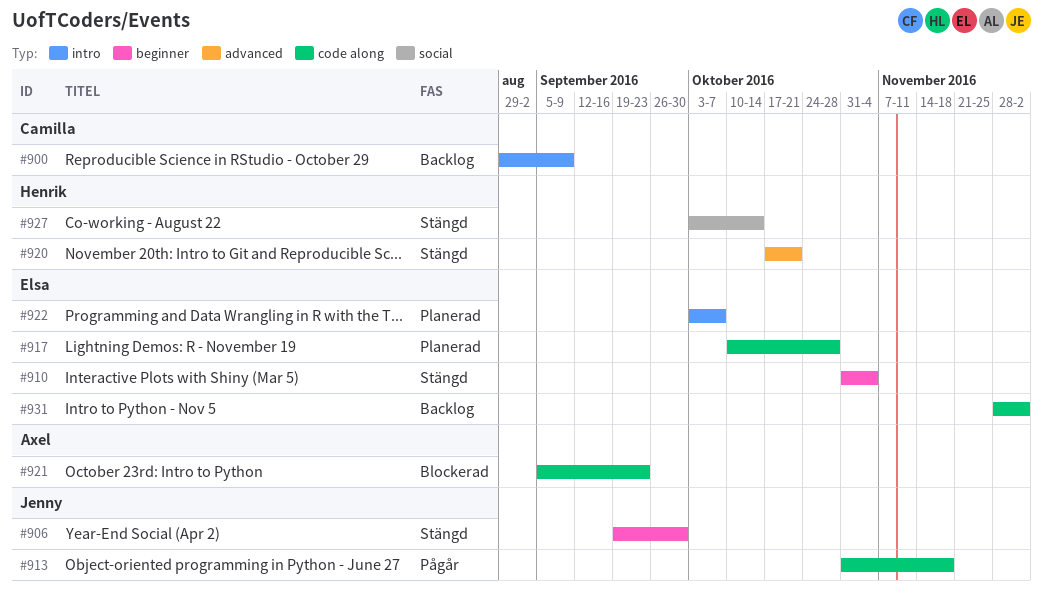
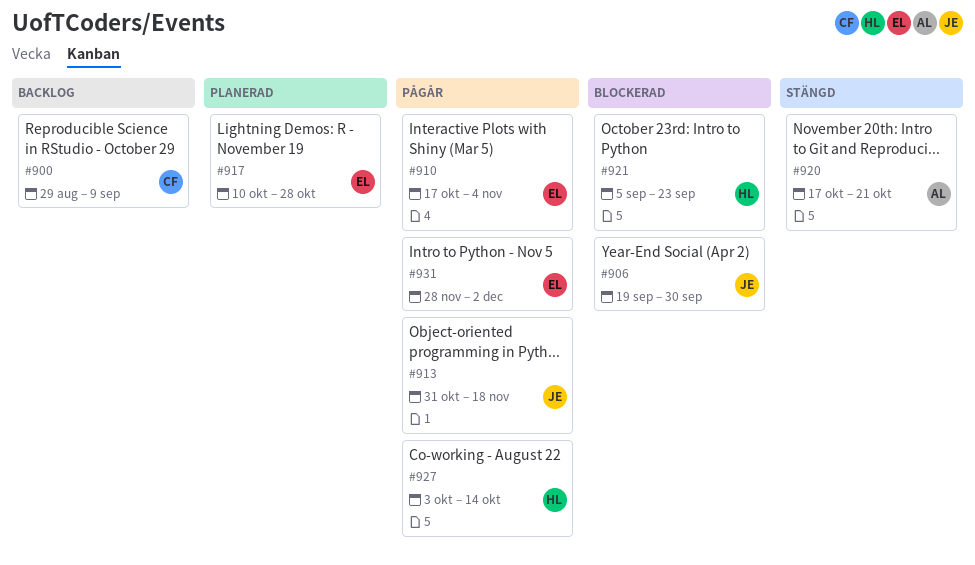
#906, status: Stängd -> Blockerad
#910, status: Stängd -> Pågår
#910, start: Oct 31 -> Oct 17
#920, owner: Henrik -> Axel
#921, owner: Axel -> Henrik
#922: present -> none
#927, status: Stängd -> Pågår
#931, status: Backlog -> Pågår

